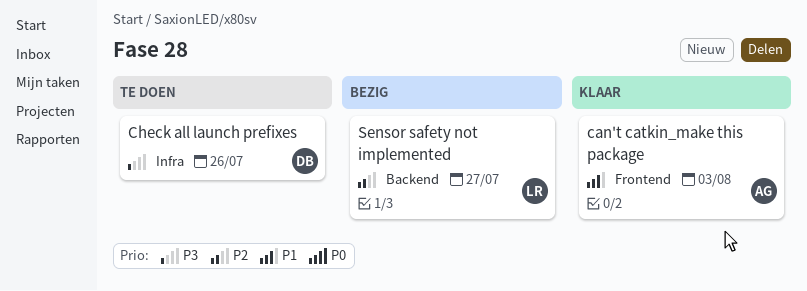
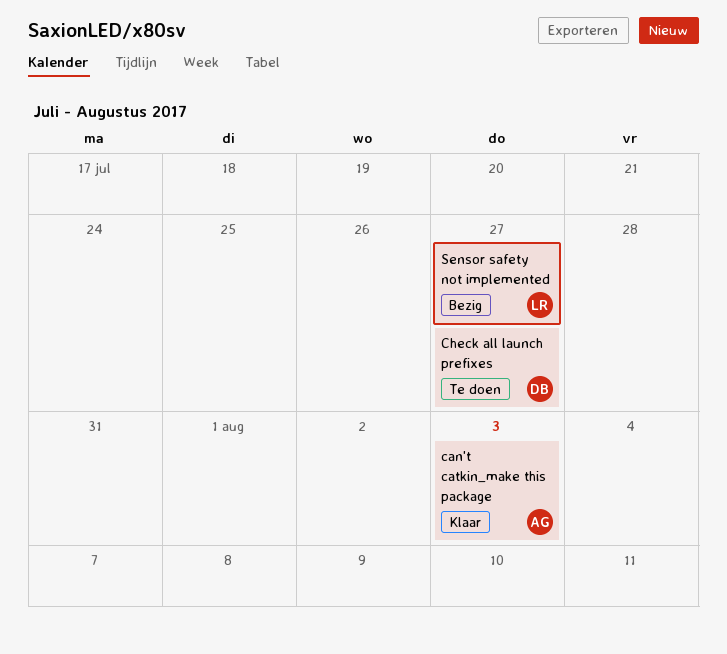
Check all launch prefixes, due: Jul 26 -> Jul 27

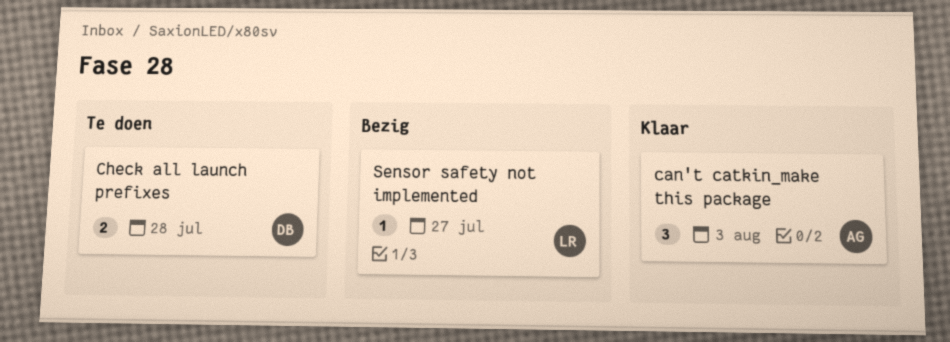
Check all launch prefixes, due: Jul 27 -> Jul 28

